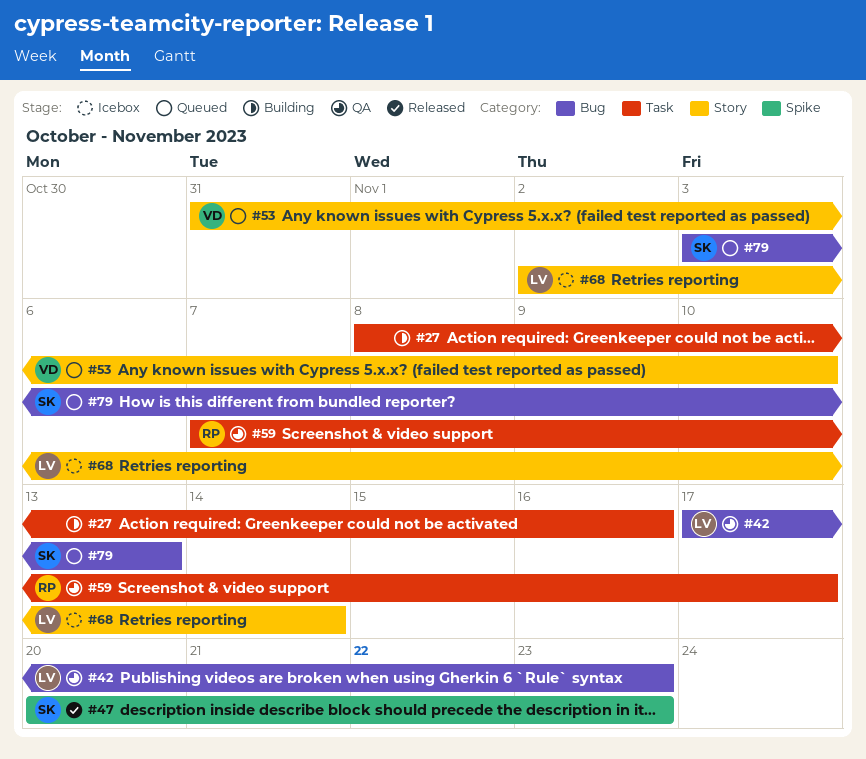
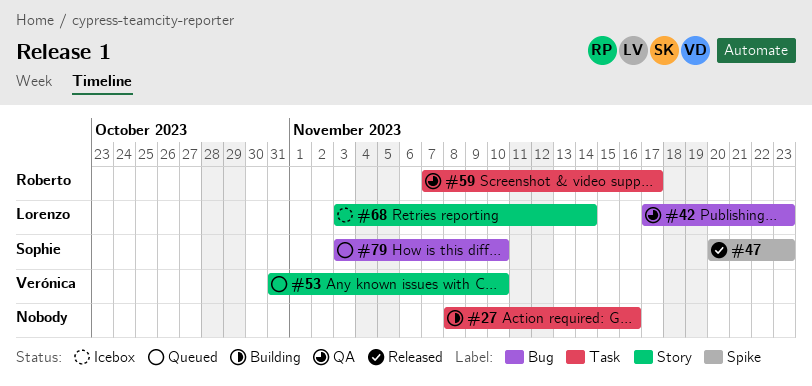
#68, start: Nov 2 -> Nov 3
#79, due: Nov 13 -> Nov 10

